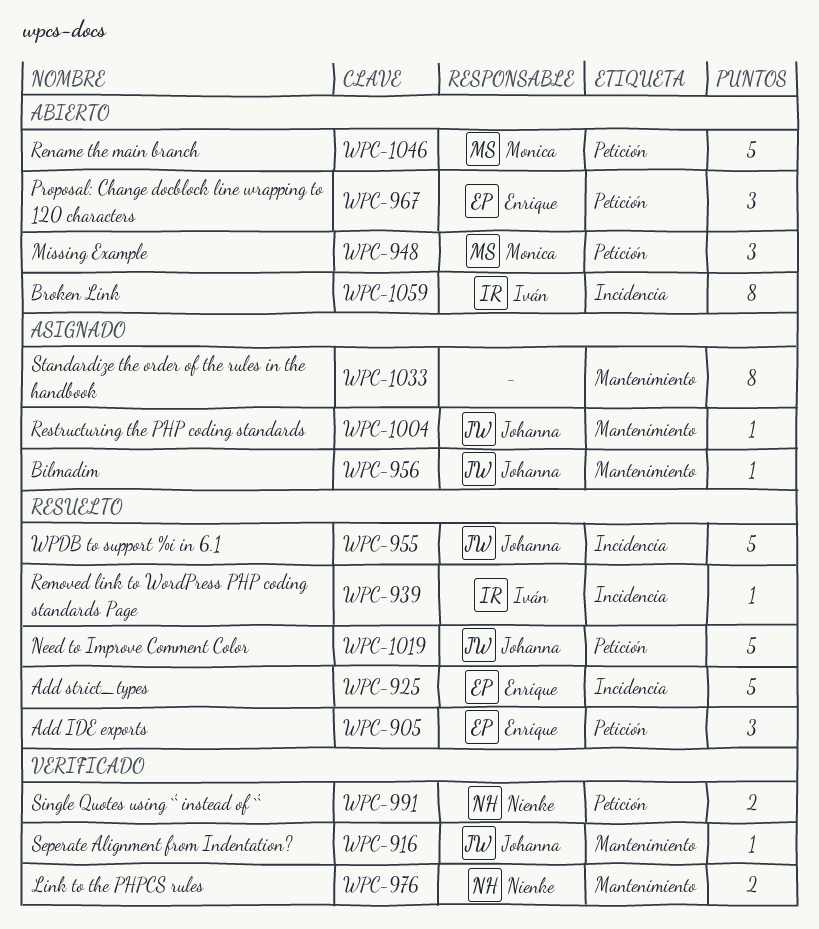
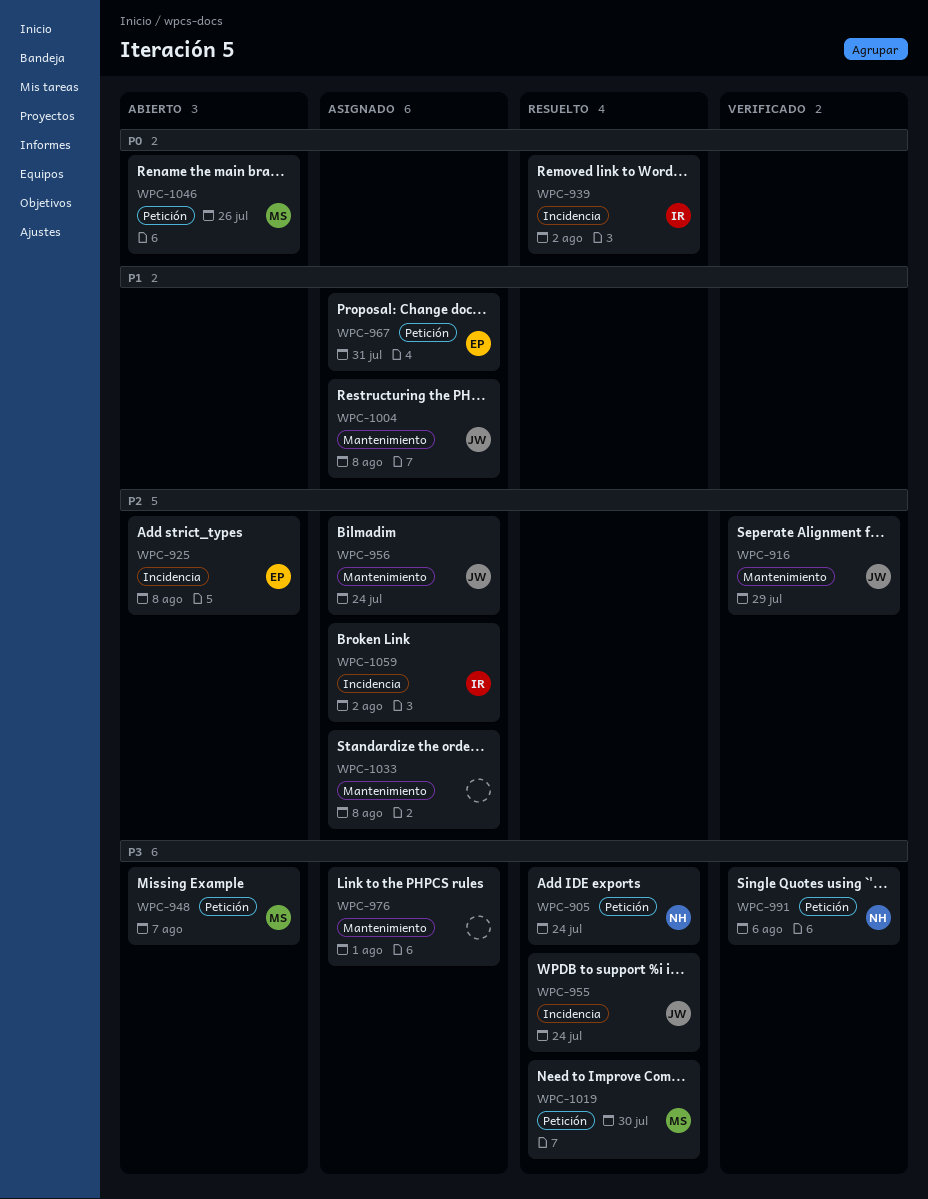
WPC-905, owner: Enrique -> Nienke
WPC-925, status: Resuelto -> Abierto
WPC-967, status: Abierto -> Asignado
WPC-976, status: Verificado -> Asignado
WPC-976, owner: Nienke -> none
WPC-1019, owner: Johanna -> Monica
WPC-1059, status: Abierto -> Asignado

